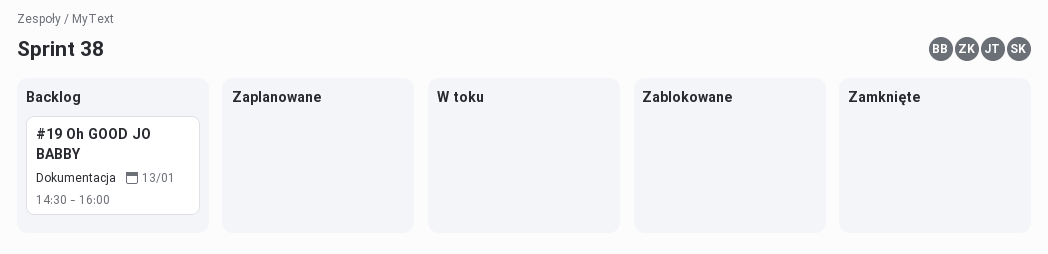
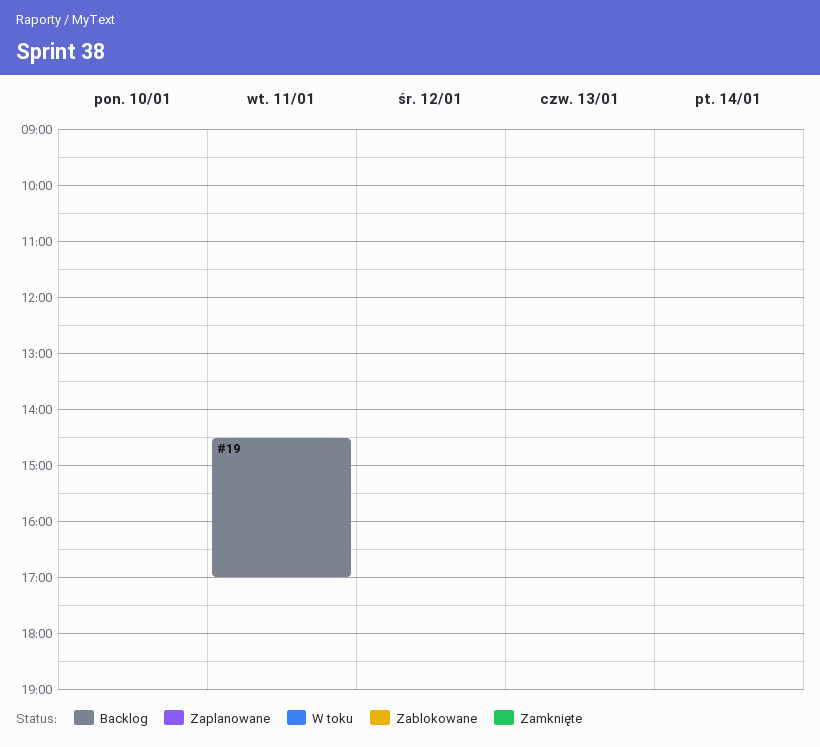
#19, day: Jan 13 -> Jan 11
#19, ends: 16:00 -> 17:00

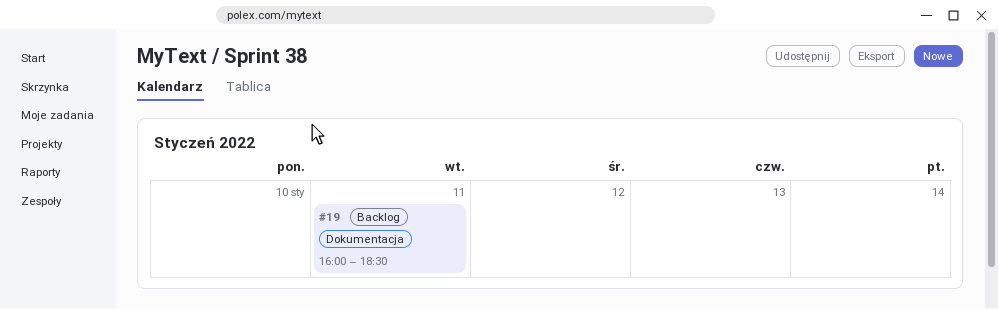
#19, begins: 14:30 -> 16:00
#19, ends: 17:00 -> 18:30

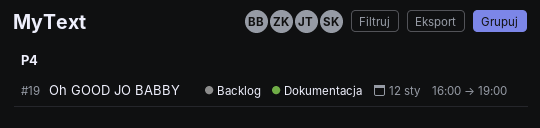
#19, day: Jan 11 -> Jan 12
#19, ends: 18:30 -> 19:00

